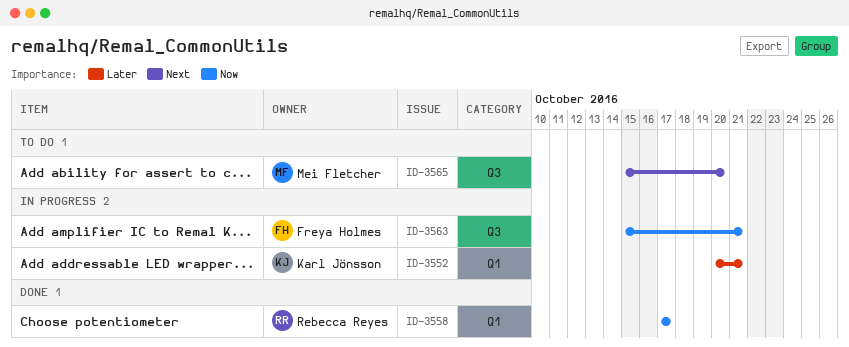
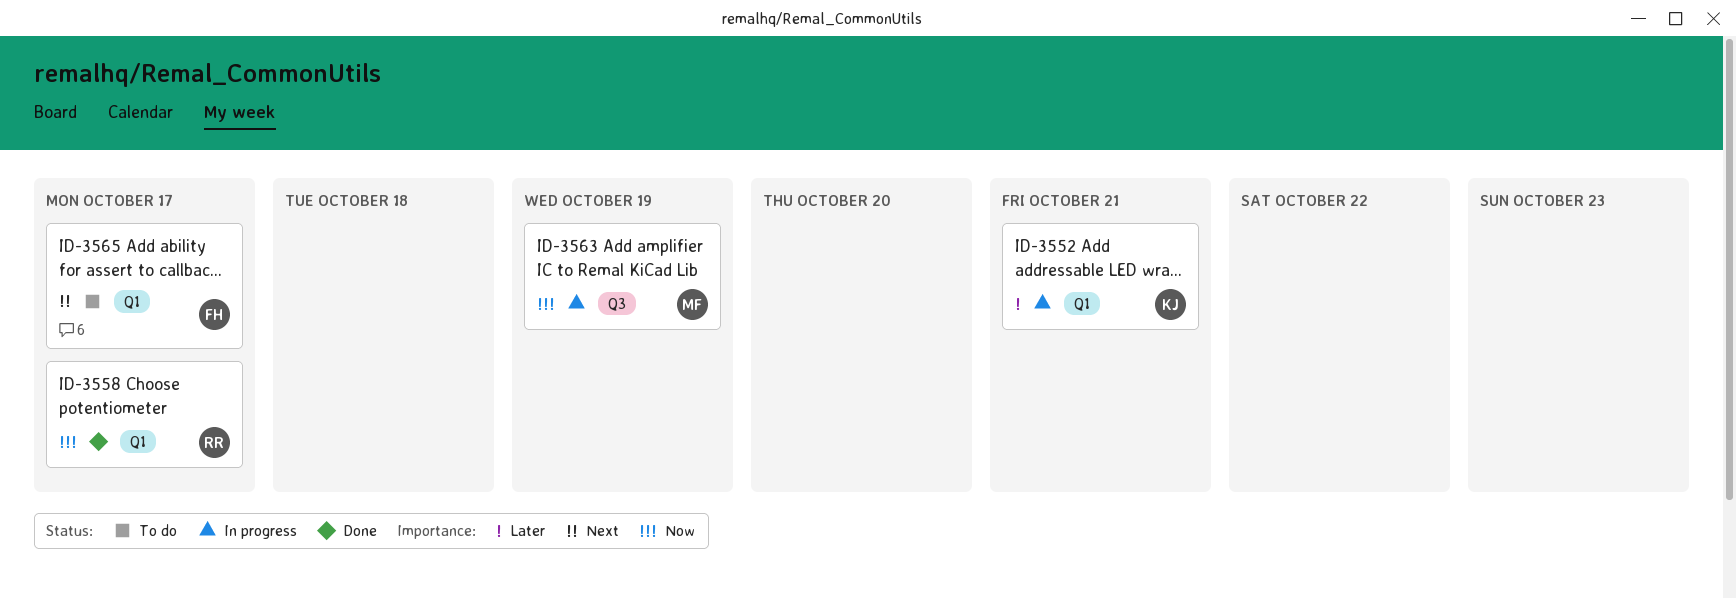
ID-3563, owner: Freya Holmes -> Mei Fletcher
ID-3563, due: Oct 21 -> Oct 19
ID-3565, owner: Mei Fletcher -> Freya Holmes
ID-3565, label: Q3 -> Q1
ID-3565, due: Oct 20 -> Oct 17

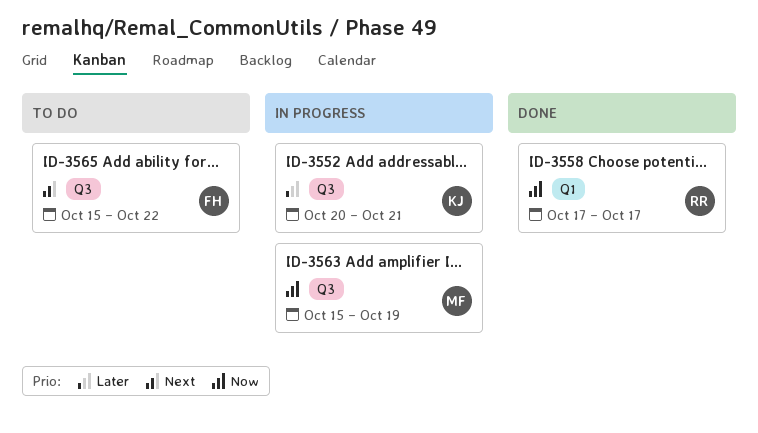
ID-3552, label: Q1 -> Q3
ID-3565, label: Q1 -> Q3
ID-3565, due: Oct 17 -> Oct 22

